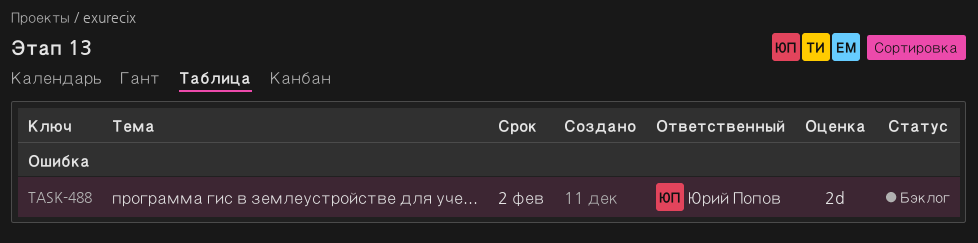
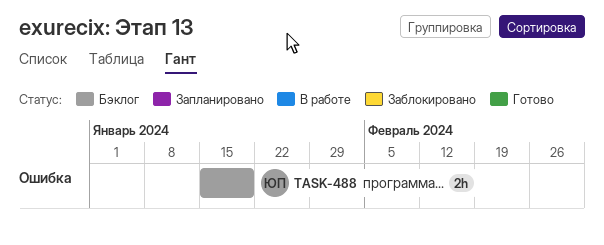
TASK-488, estimate: 2d -> 2h
TASK-488, due: Feb 2 -> Jan 19

